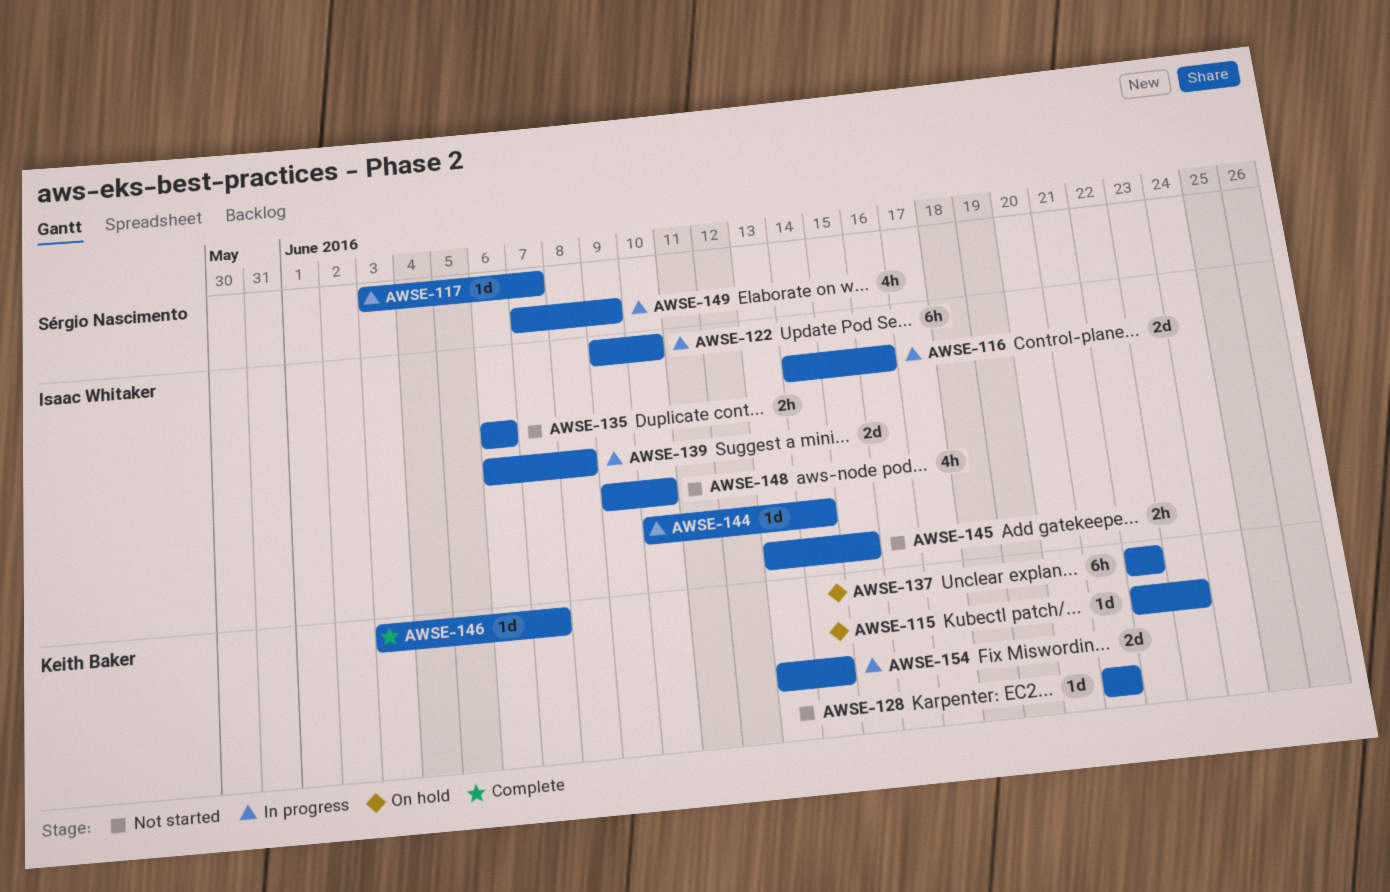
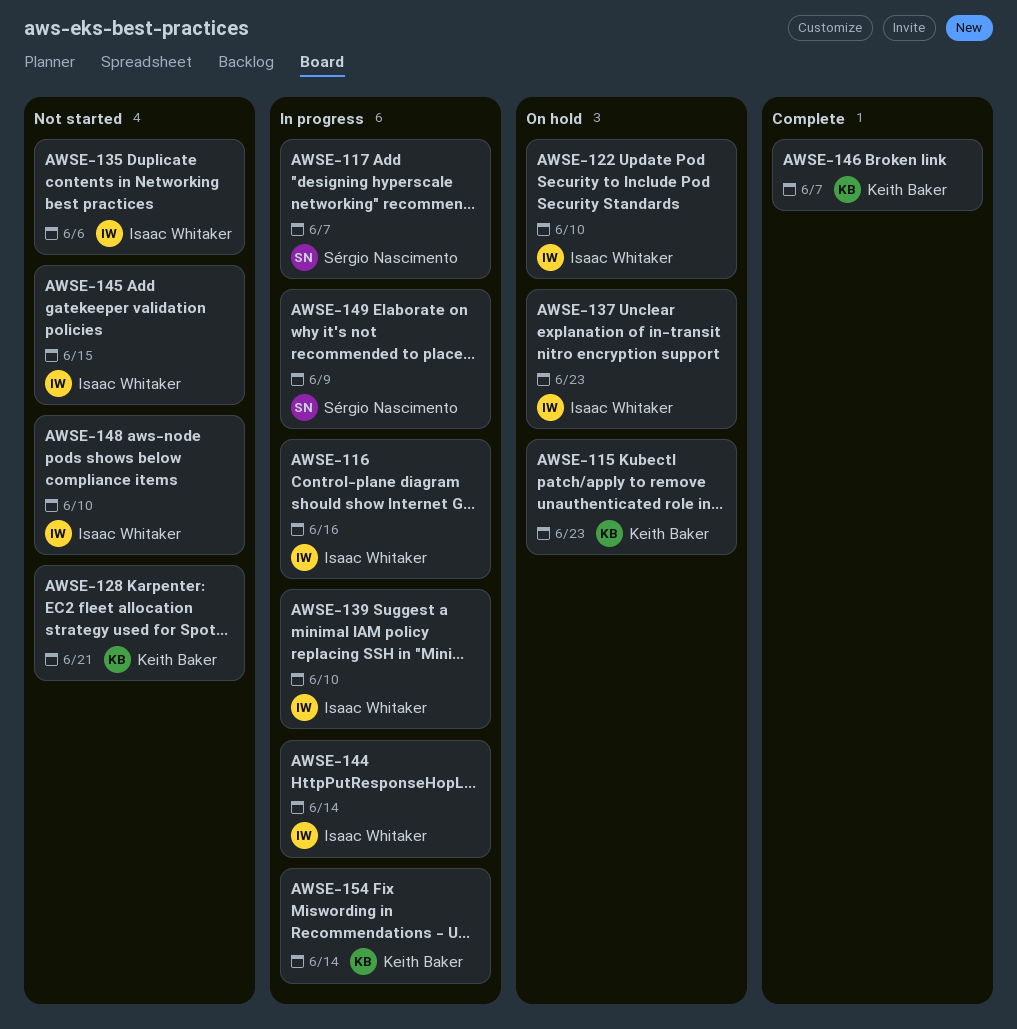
AWSE-122, status: In progress -> On hold
AWSE-137, owner: Keith Baker -> Isaac Whitaker
AWSE-137, due: Jun 22 -> Jun 23
AWSE-139, due: Jun 8 -> Jun 10

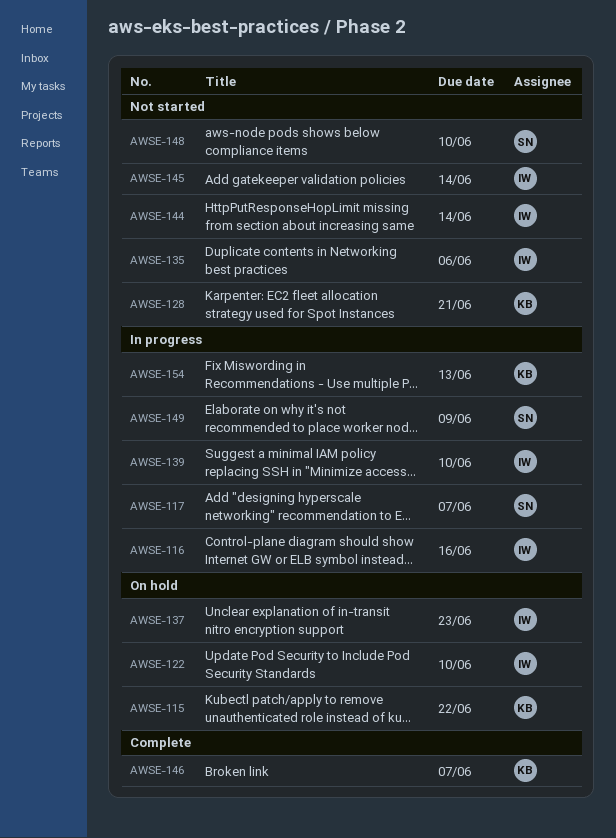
AWSE-115, due: Jun 23 -> Jun 22
AWSE-144, status: In progress -> Not started
AWSE-145, due: Jun 15 -> Jun 14
AWSE-148, owner: Isaac Whitaker -> Sérgio Nascimento
AWSE-154, due: Jun 14 -> Jun 13

